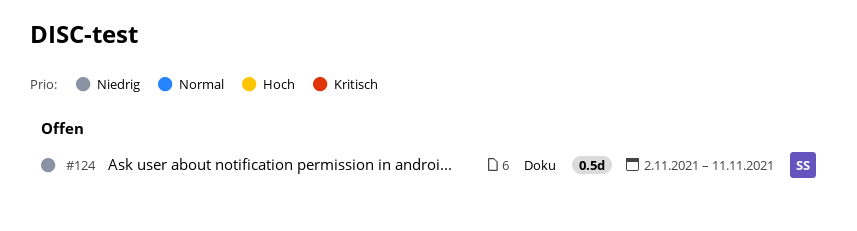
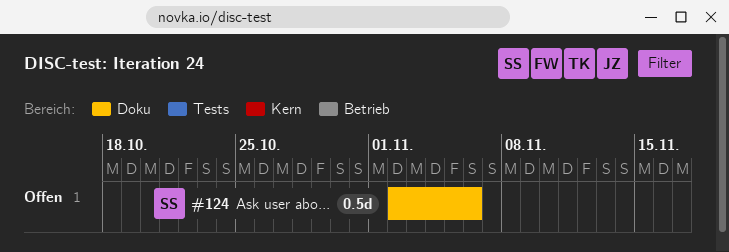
#124, due: Nov 11 -> Nov 6

